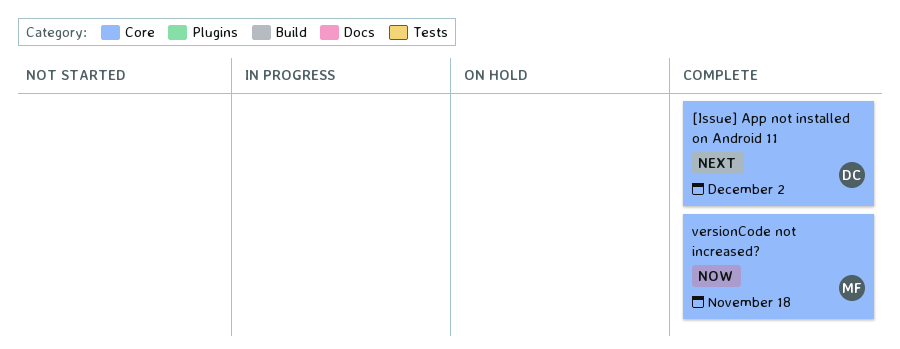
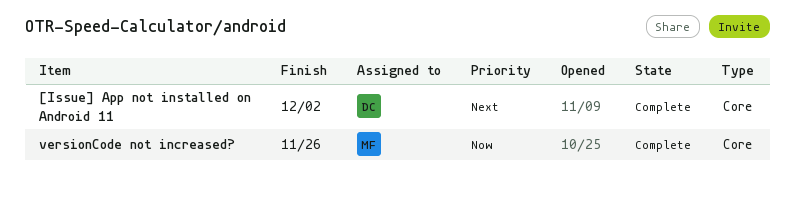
versionCode not increased?, due: Nov 18 -> Nov 26

